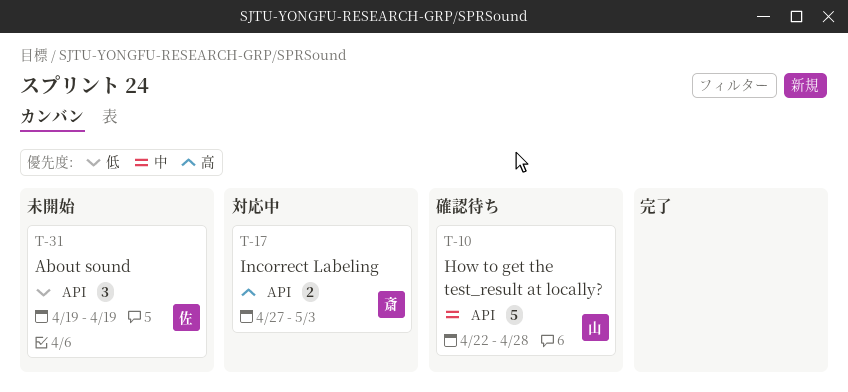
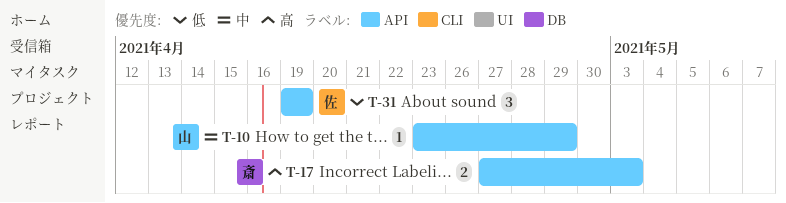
T-10, estimate: 5 -> 1
T-10, start: Apr 22 -> Apr 23
T-10, due: Apr 28 -> Apr 29

